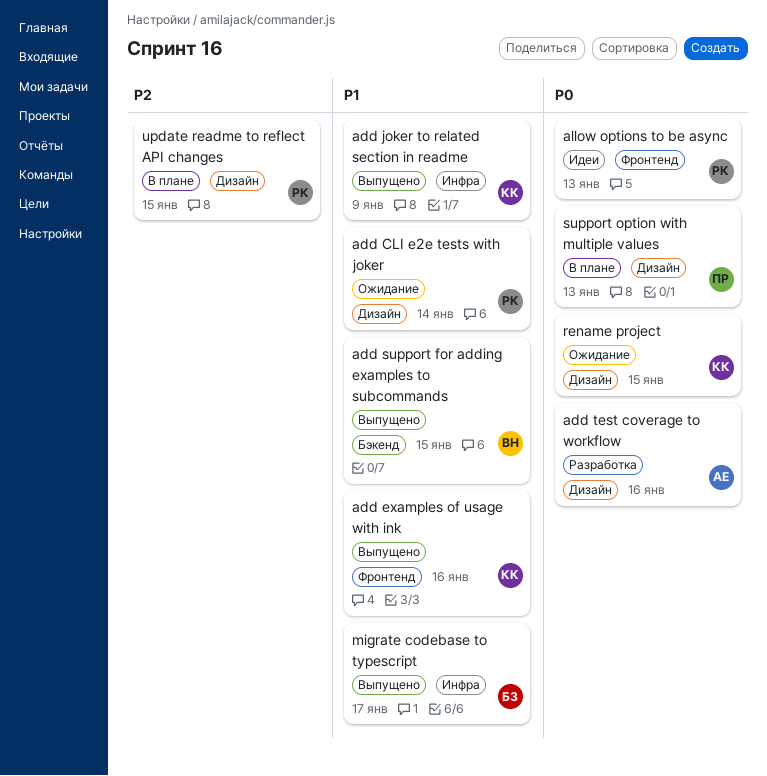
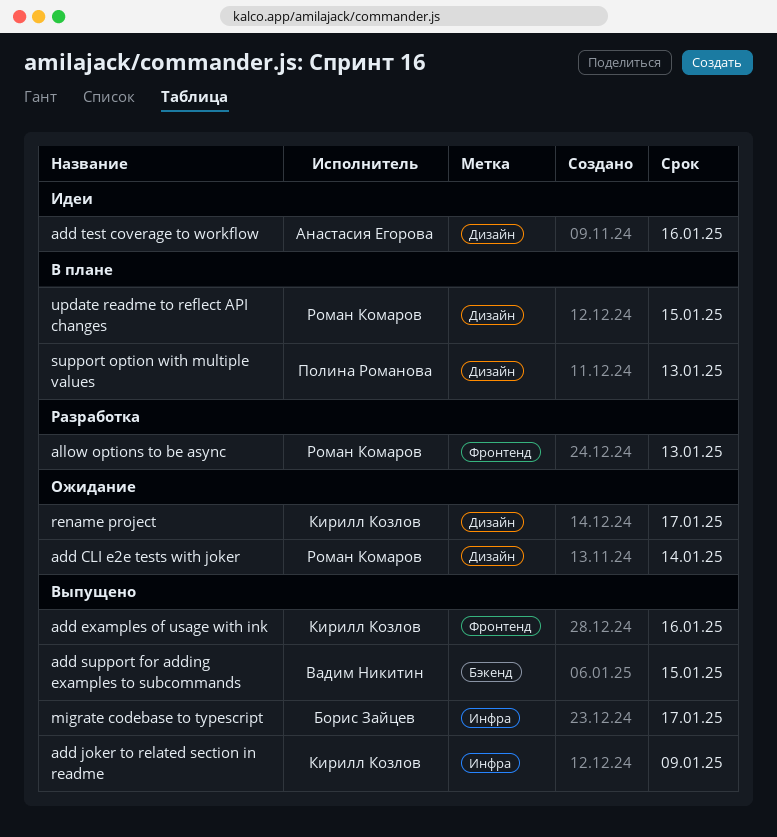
add test coverage to workflow, status: Разработка -> Идеи
allow options to be async, status: Идеи -> Разработка
rename project, due: Jan 15 -> Jan 17

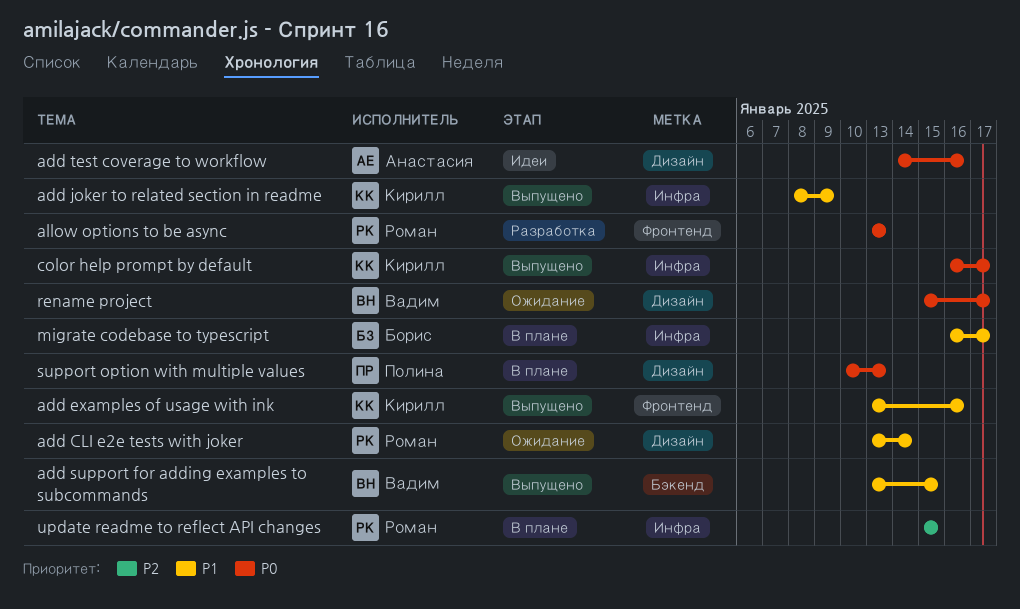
color help prompt by default: none -> present
migrate codebase to typescript, status: Выпущено -> В плане
rename project, owner: Кирилл Козлов -> Вадим Никитин
update readme to reflect API changes, label: Дизайн -> Инфра

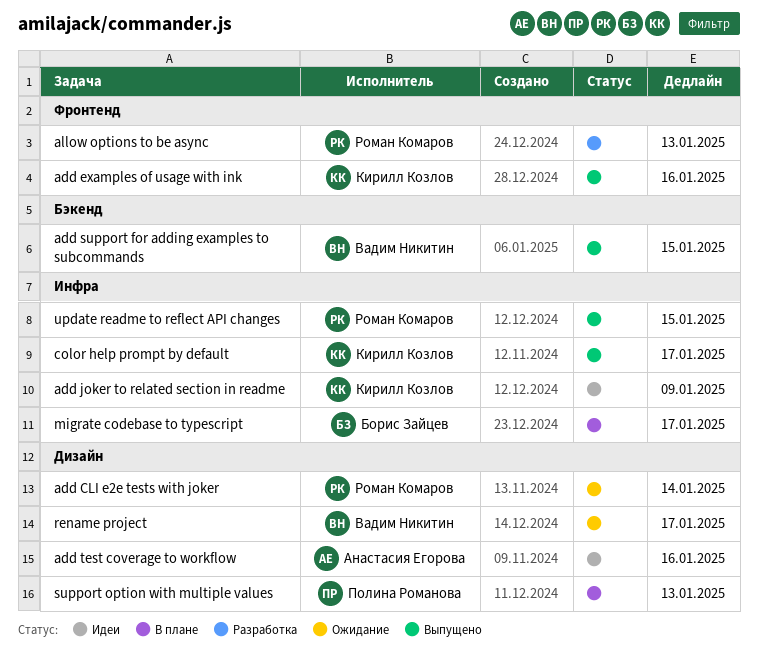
add joker to related section in readme, status: Выпущено -> Идеи
update readme to reflect API changes, status: В плане -> Выпущено

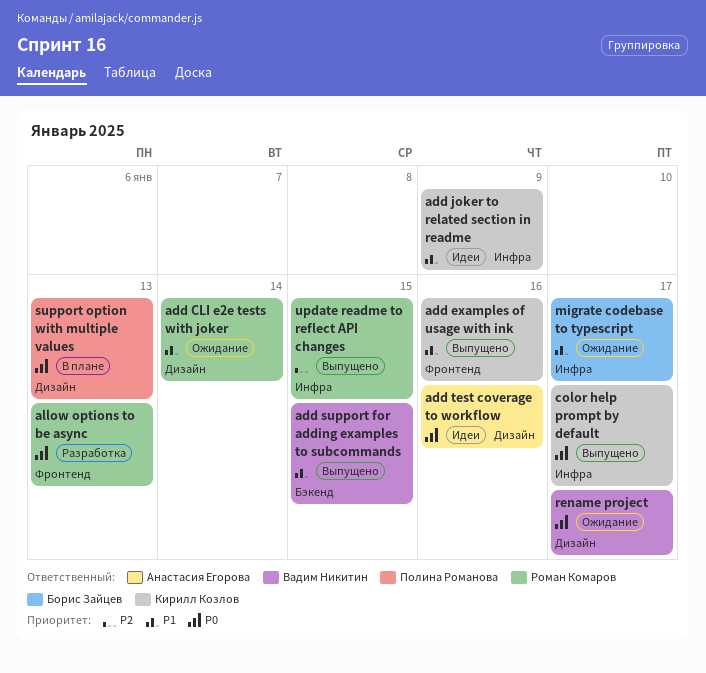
migrate codebase to typescript, status: В плане -> Ожидание

